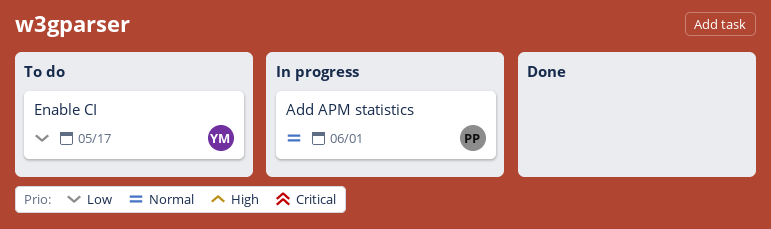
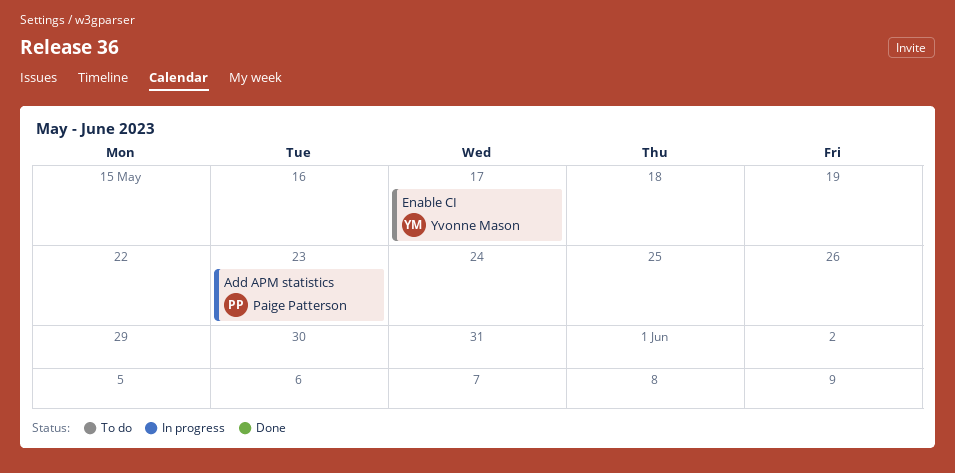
Add APM statistics, due: Jun 1 -> May 23

